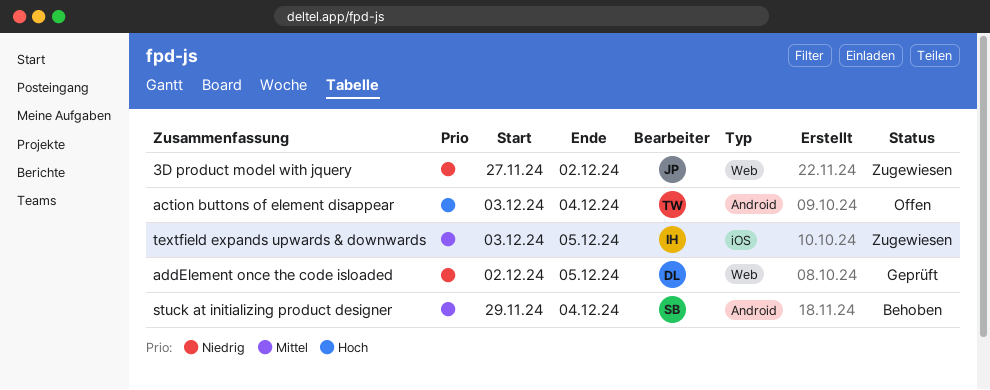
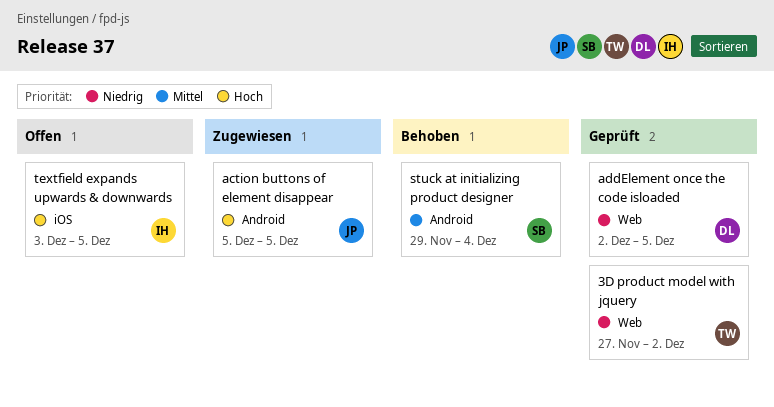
3D product model with jquery, status: Zugewiesen -> Geprüft
3D product model with jquery, owner: JP -> TW
action buttons of element disappear, status: Offen -> Zugewiesen
action buttons of element disappear, owner: TW -> JP
action buttons of element disappear, start: Dec 3 -> Dec 5
action buttons of element disappear, due: Dec 4 -> Dec 5
textfield expands upwards & downwards, status: Zugewiesen -> Offen
textfield expands upwards & downwards, priority: Mittel -> Hoch

